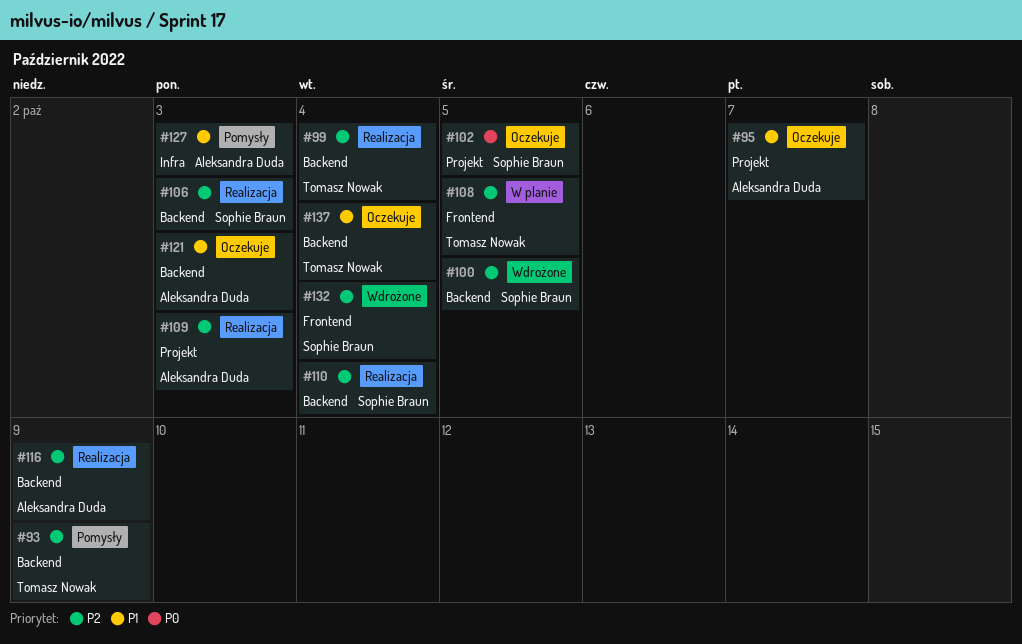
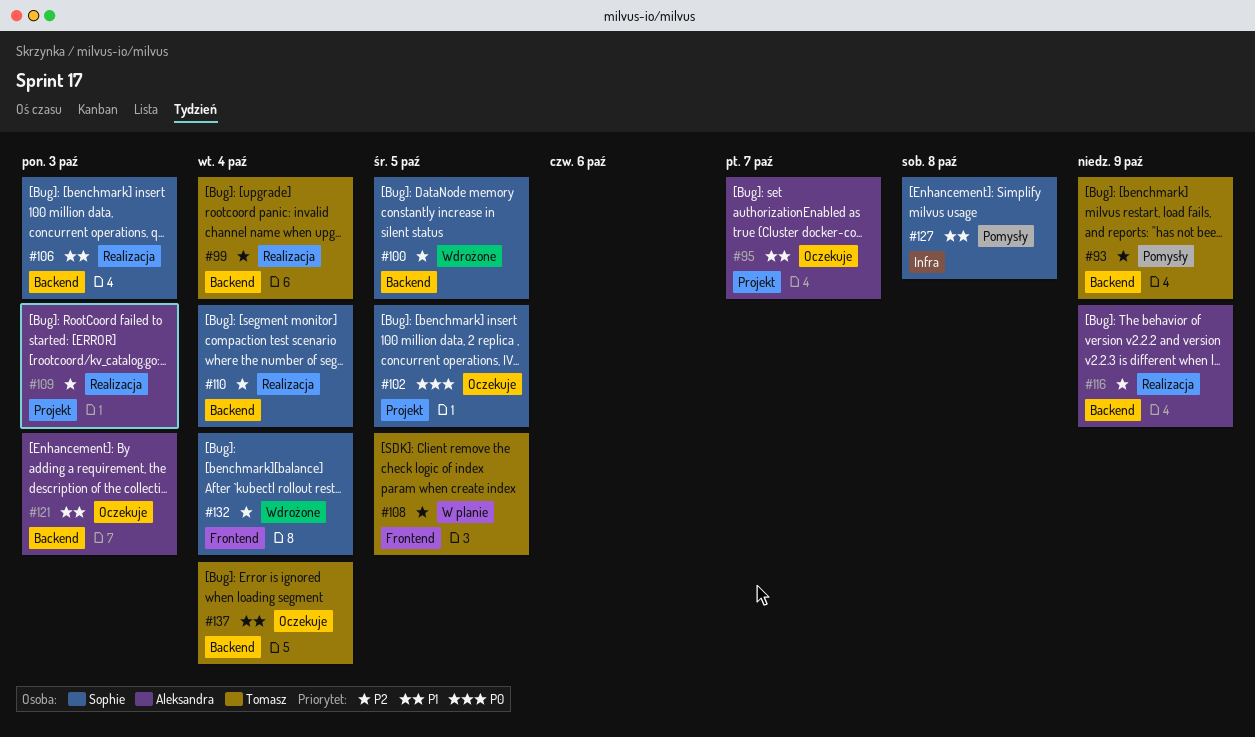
#106, priority: P2 -> P1
#127, owner: Aleksandra Duda -> Sophie Braun
#127, due: Oct 3 -> Oct 8

